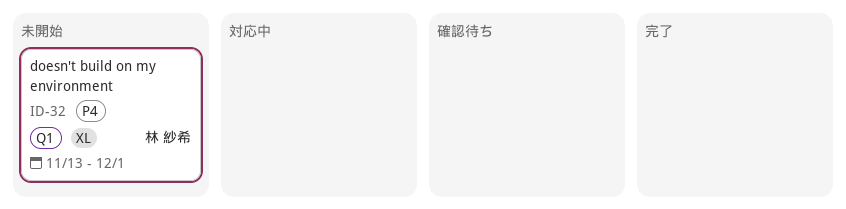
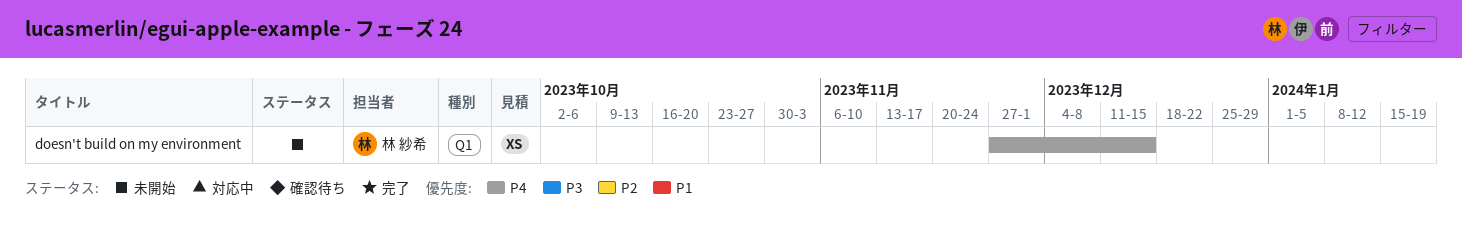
doesn't build on my environment, estimate: XL -> XS
doesn't build on my environment, start: Nov 13 -> Nov 27
doesn't build on my environment, due: Dec 1 -> Dec 15

